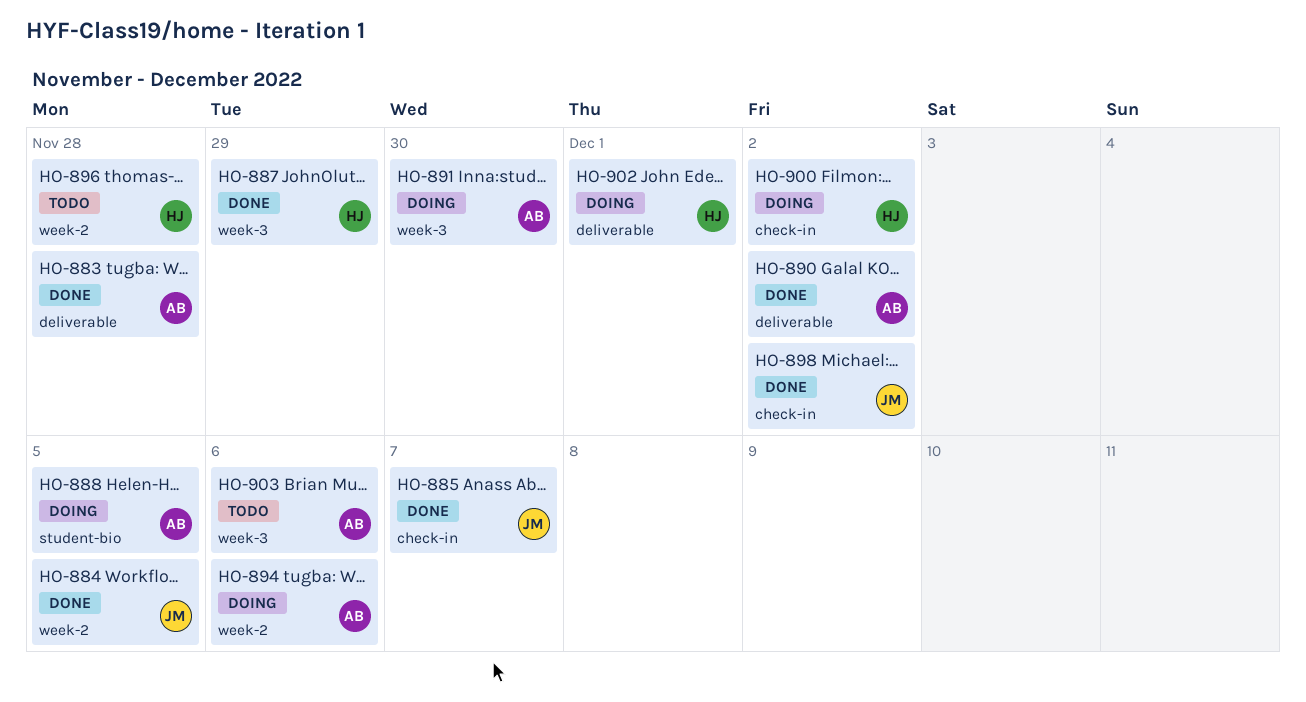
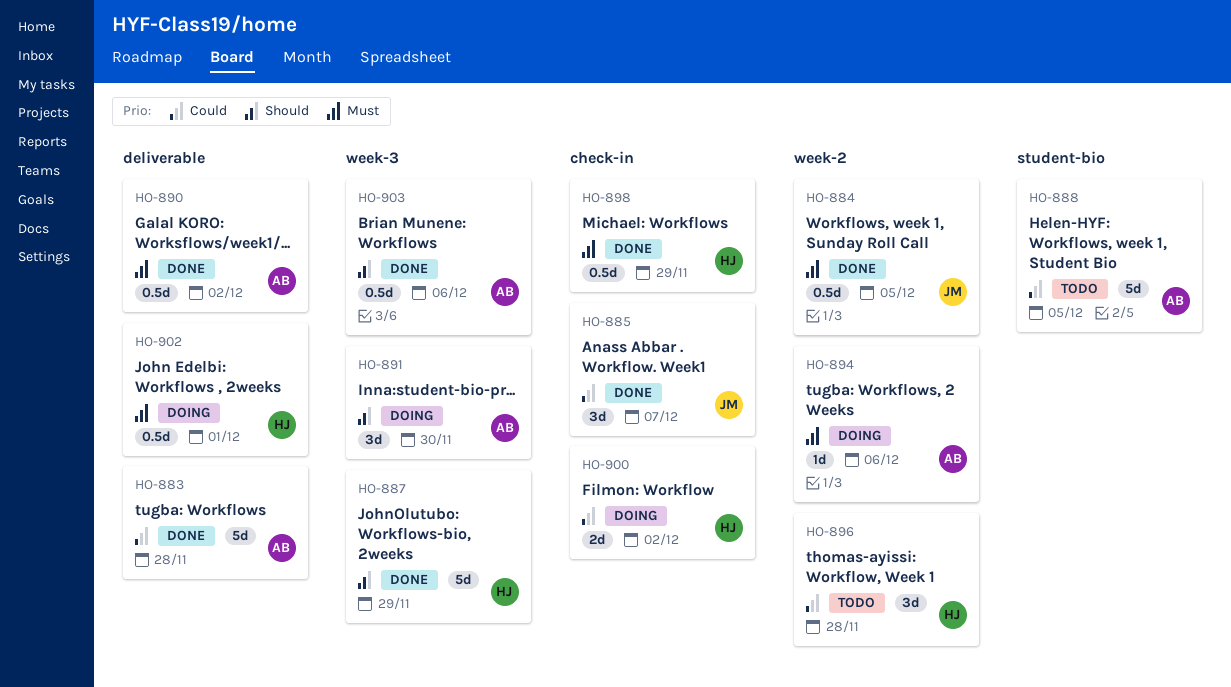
HO-888, status: Doing -> Todo
HO-898, owner: JM -> HJ
HO-898, due: Dec 2 -> Nov 29
HO-903, status: Todo -> Done

